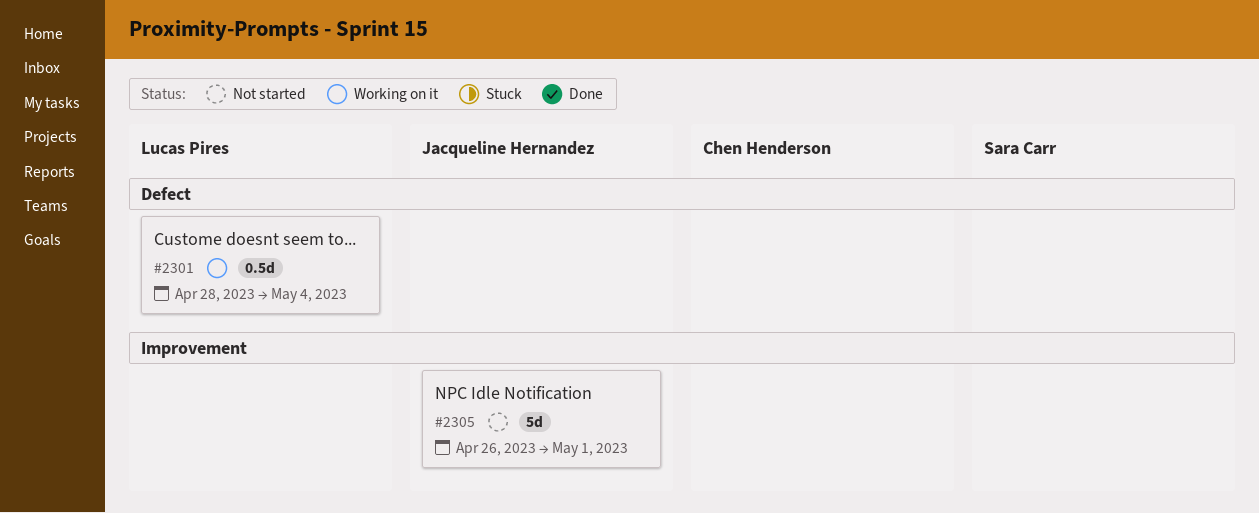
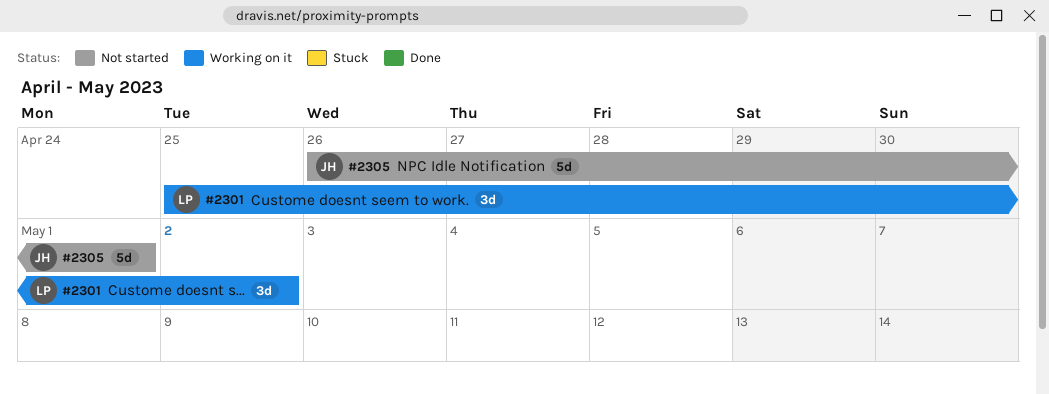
#2301, estimate: 0.5d -> 3d
#2301, start: Apr 28 -> Apr 25
#2301, due: May 4 -> May 2

